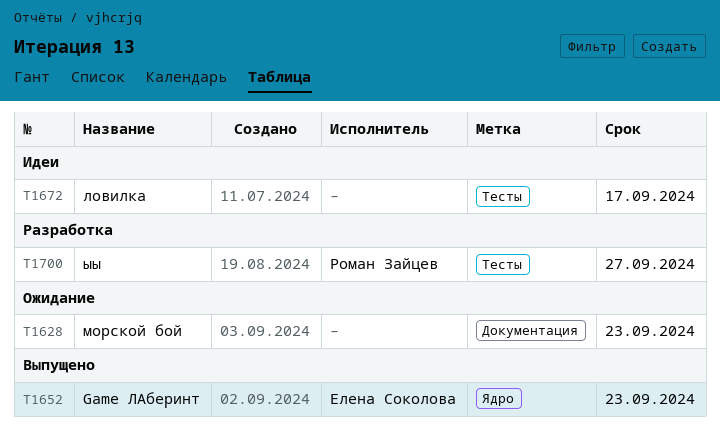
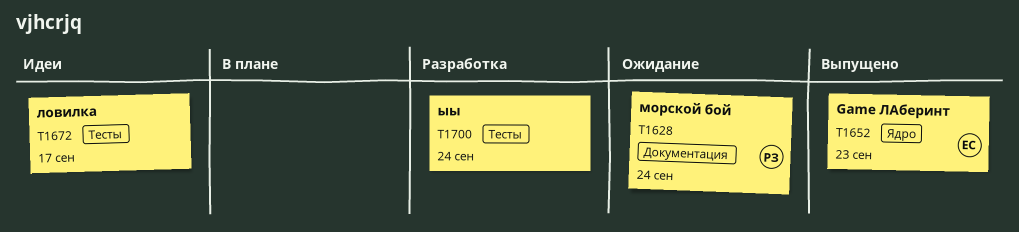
T1628, owner: none -> Роман Зайцев
T1628, due: Sep 23 -> Sep 24
T1700, owner: Роман Зайцев -> none
T1700, due: Sep 27 -> Sep 24

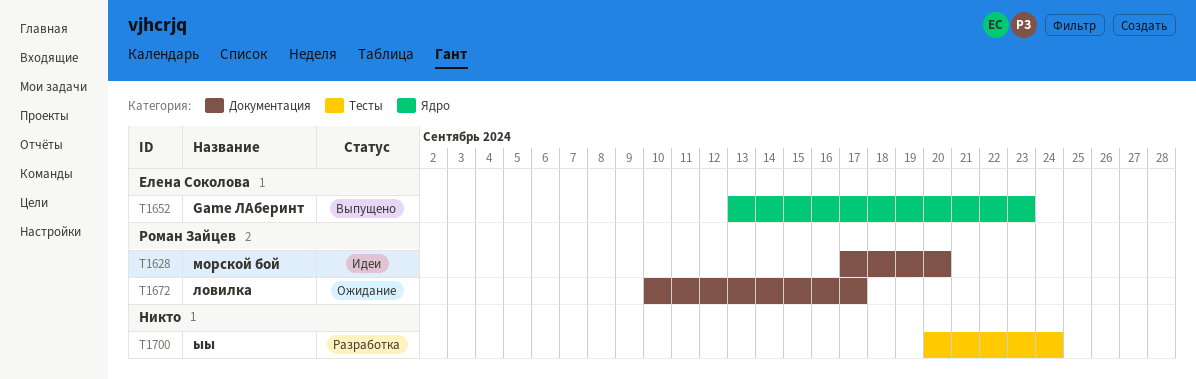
T1628, status: Ожидание -> Идеи
T1628, due: Sep 24 -> Sep 20
T1672, status: Идеи -> Ожидание
T1672, owner: none -> Роман Зайцев
T1672, label: Тесты -> Документация

